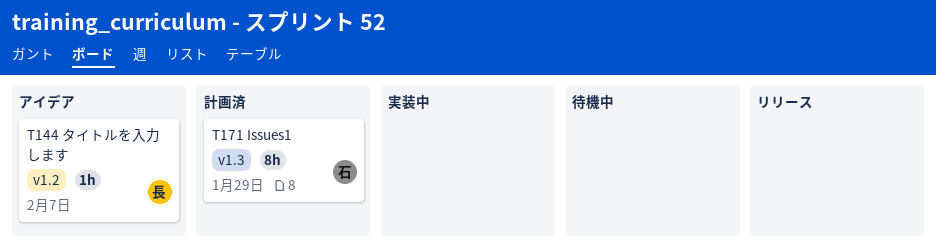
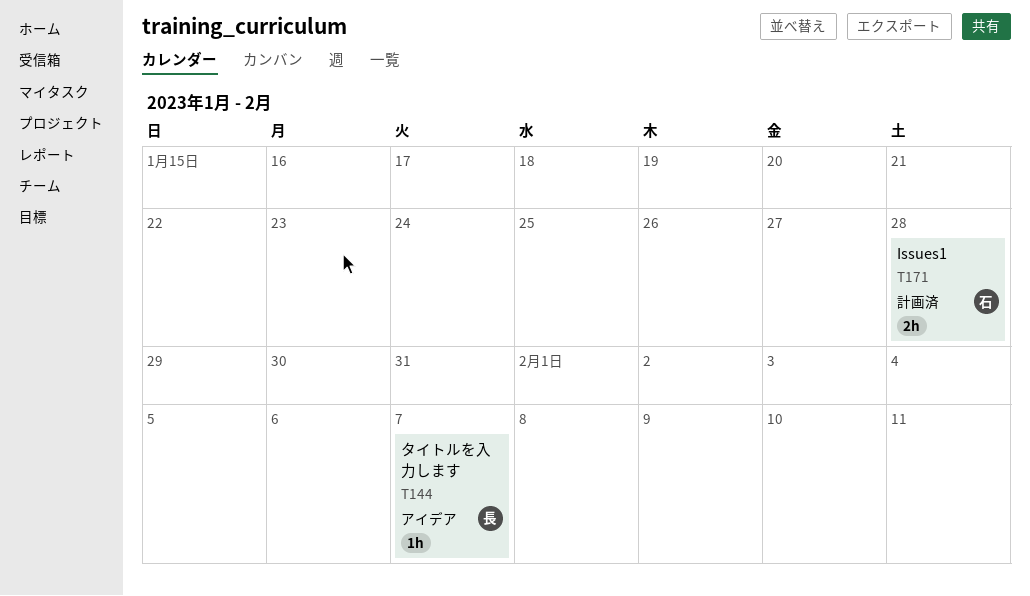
T171, estimate: 8h -> 2h
T171, due: Jan 29 -> Jan 28

